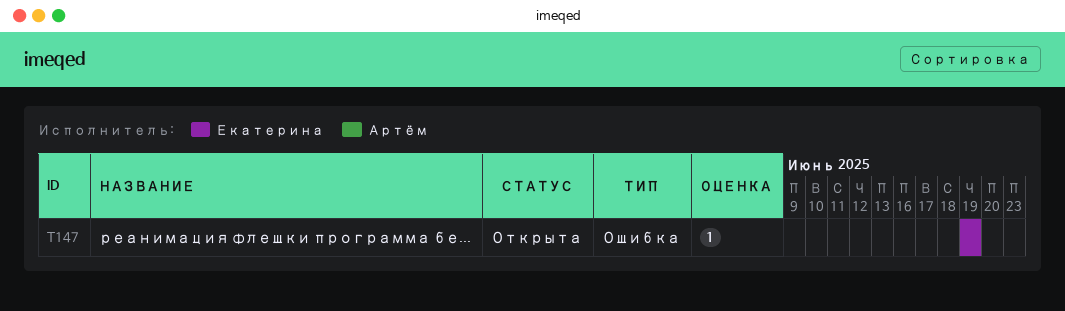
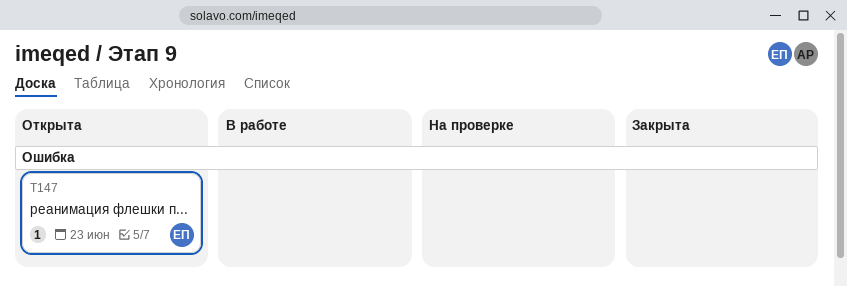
T147, due: Jun 19 -> Jun 23

